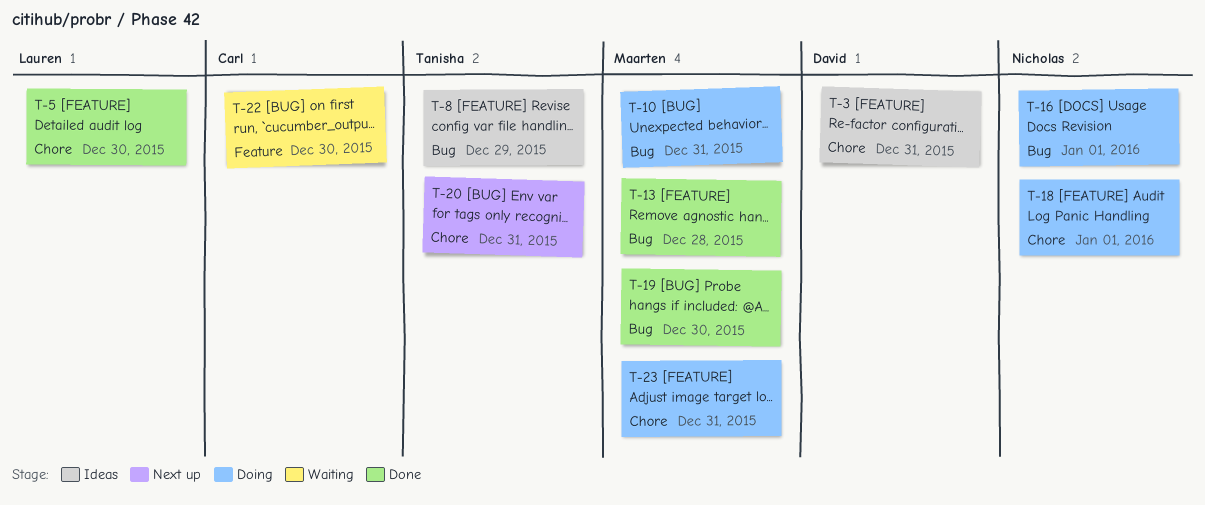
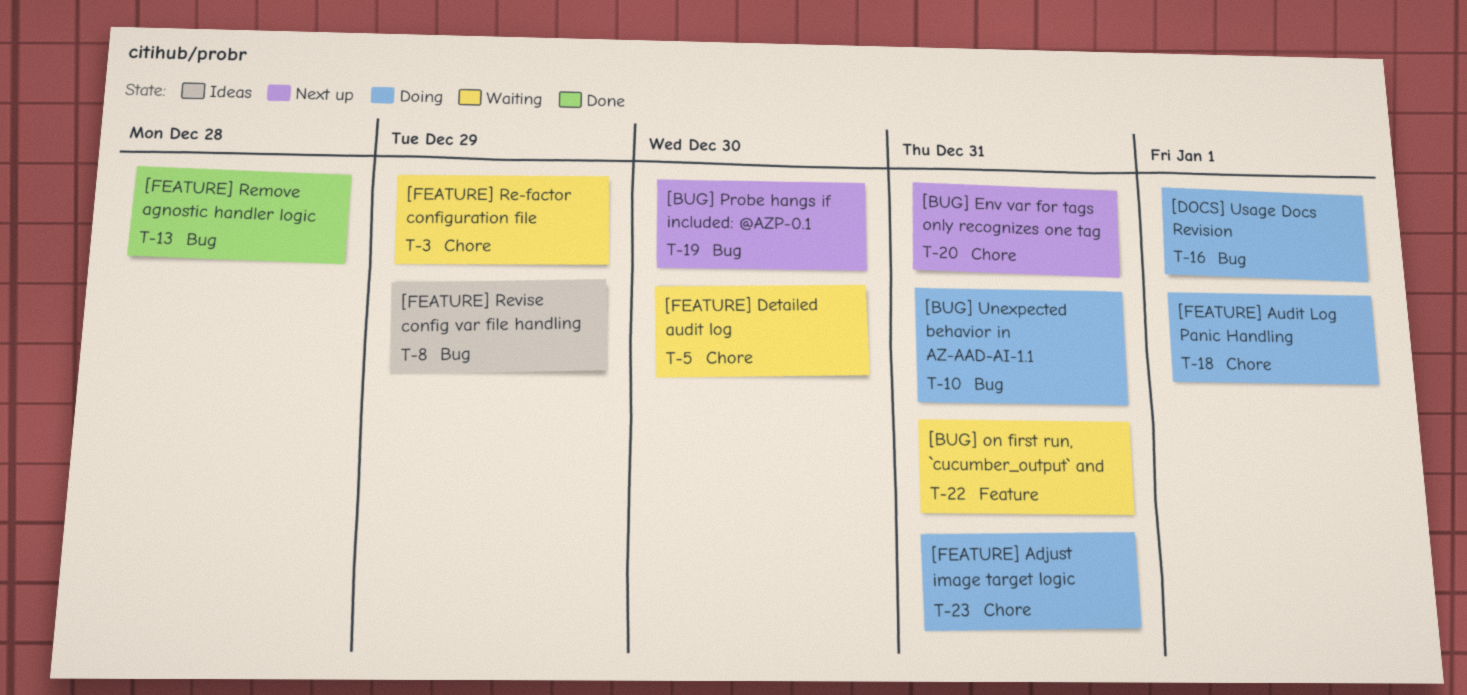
T-3, status: Ideas -> Waiting
T-3, due: Dec 31 -> Dec 29
T-5, status: Done -> Waiting
T-19, status: Done -> Next up
T-22, due: Dec 30 -> Dec 31

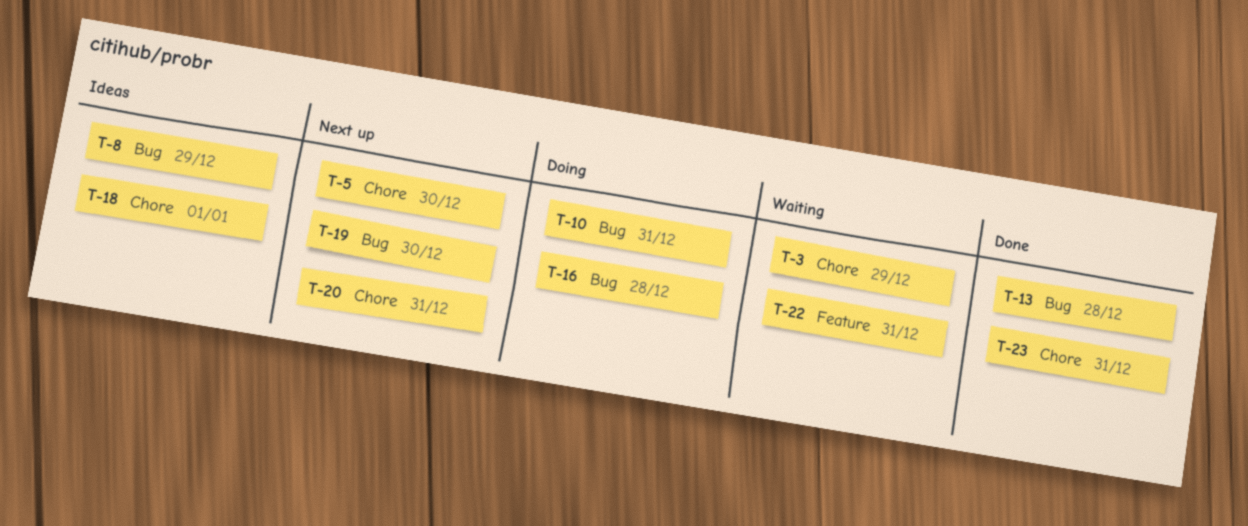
T-5, status: Waiting -> Next up
T-16, due: Jan 1 -> Dec 28
T-18, status: Doing -> Ideas
T-23, status: Doing -> Done

